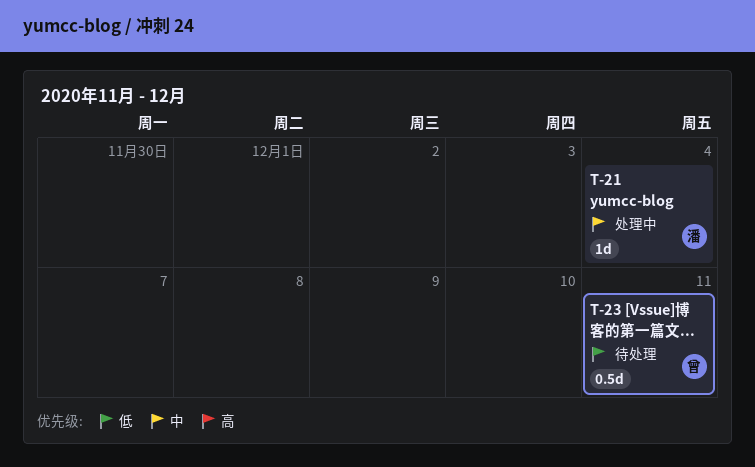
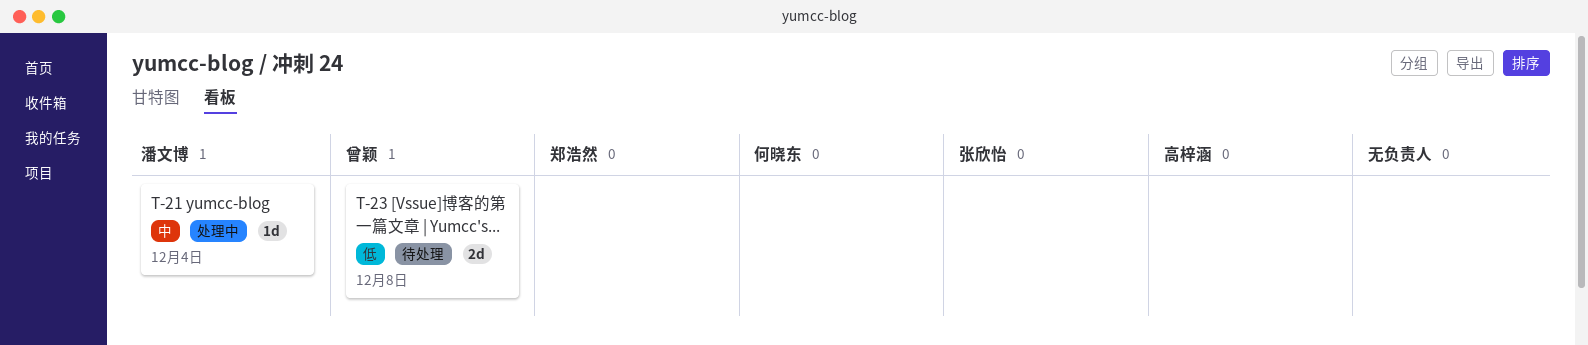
T-23, estimate: 0.5d -> 2d
T-23, due: Dec 11 -> Dec 8

